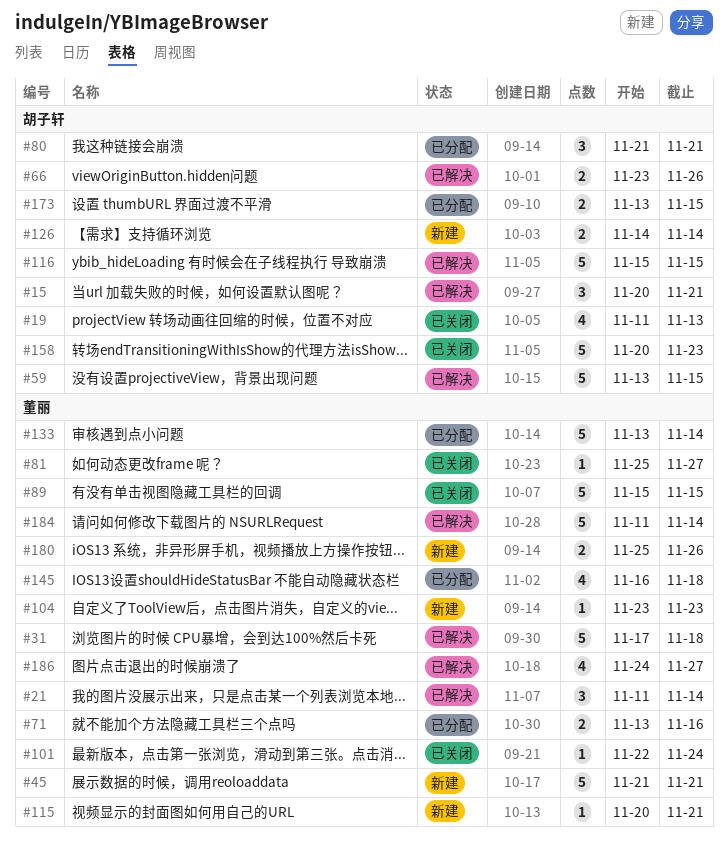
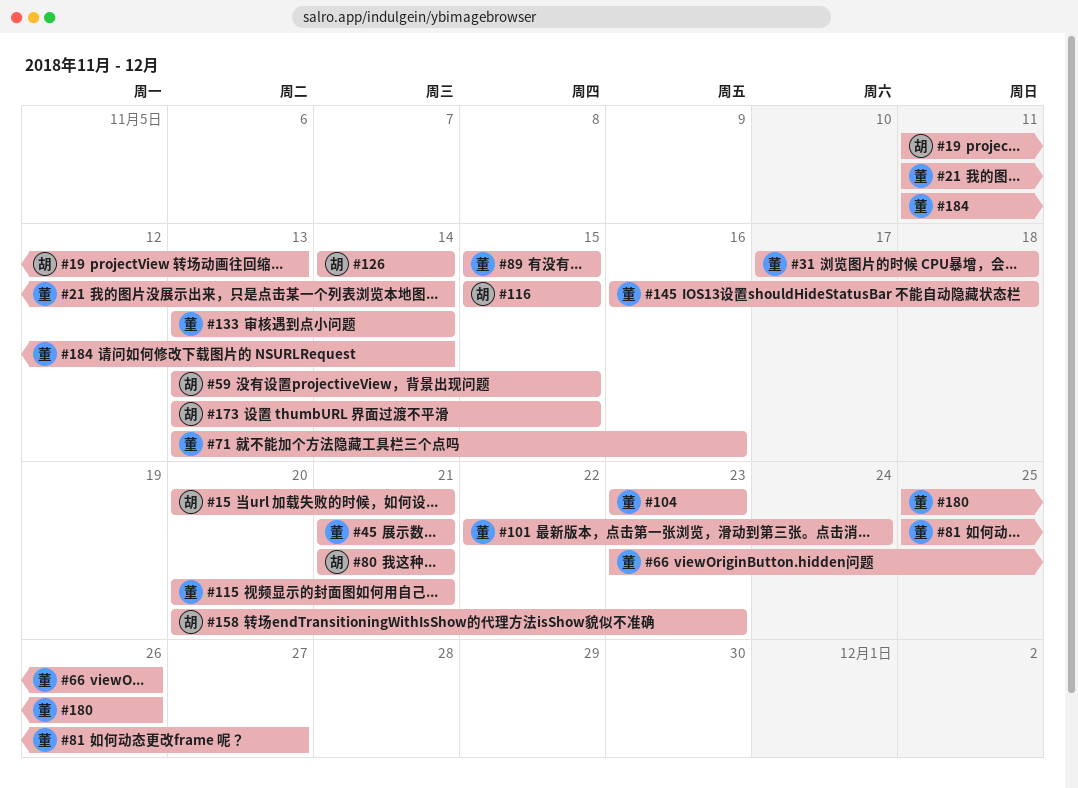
#66, owner: 胡子轩 -> 董丽
#186: present -> none

